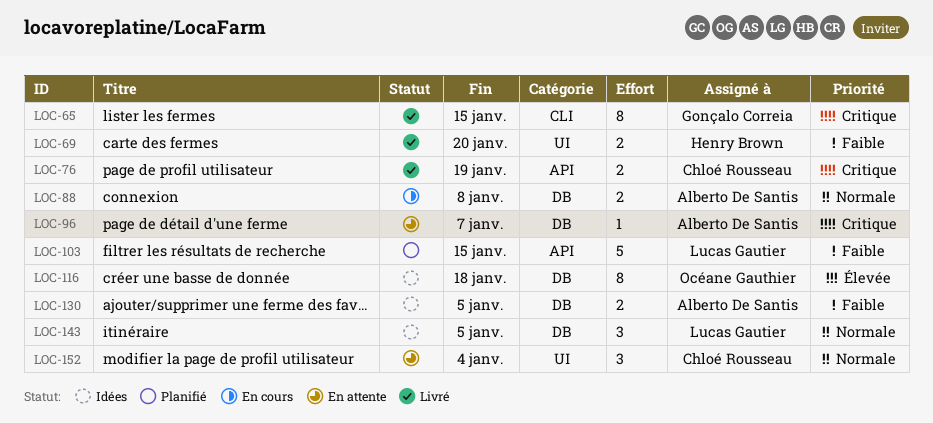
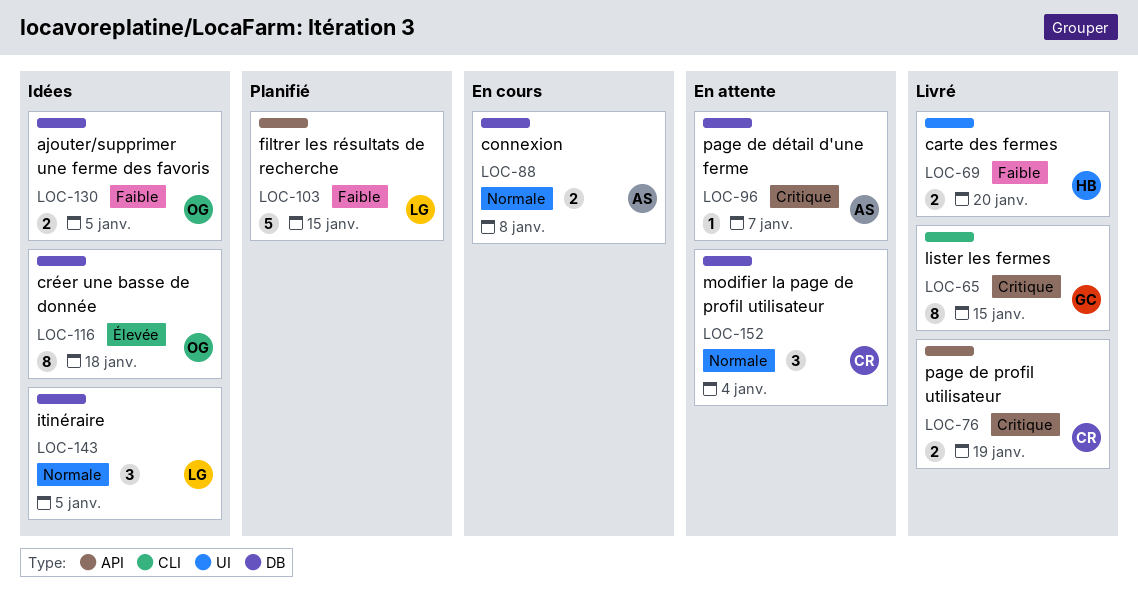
LOC-130, owner: Alberto De Santis -> Océane Gauthier
LOC-152, label: UI -> DB

